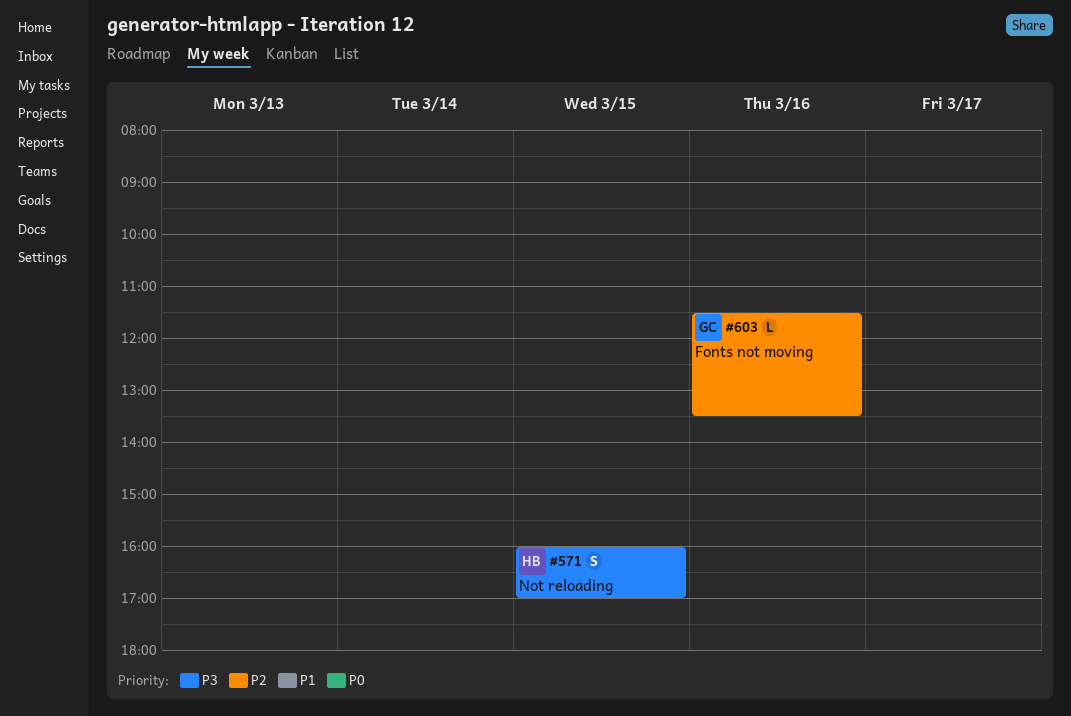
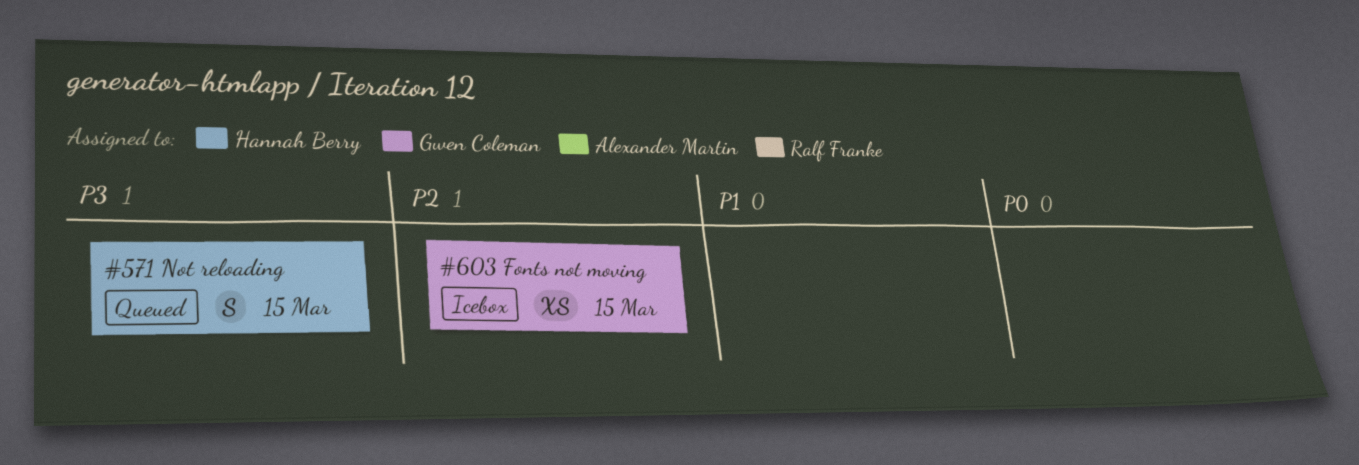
#603, estimate: L -> XS
#603, day: Mar 16 -> Mar 15

